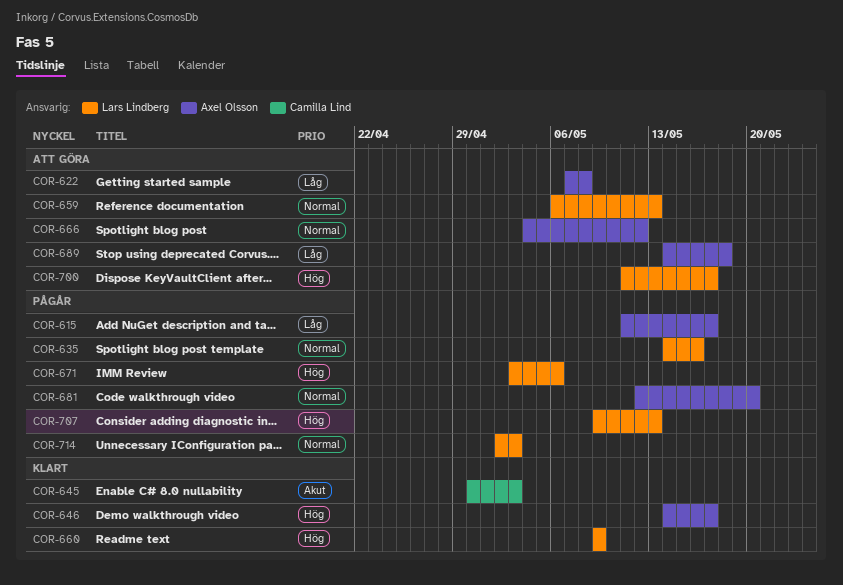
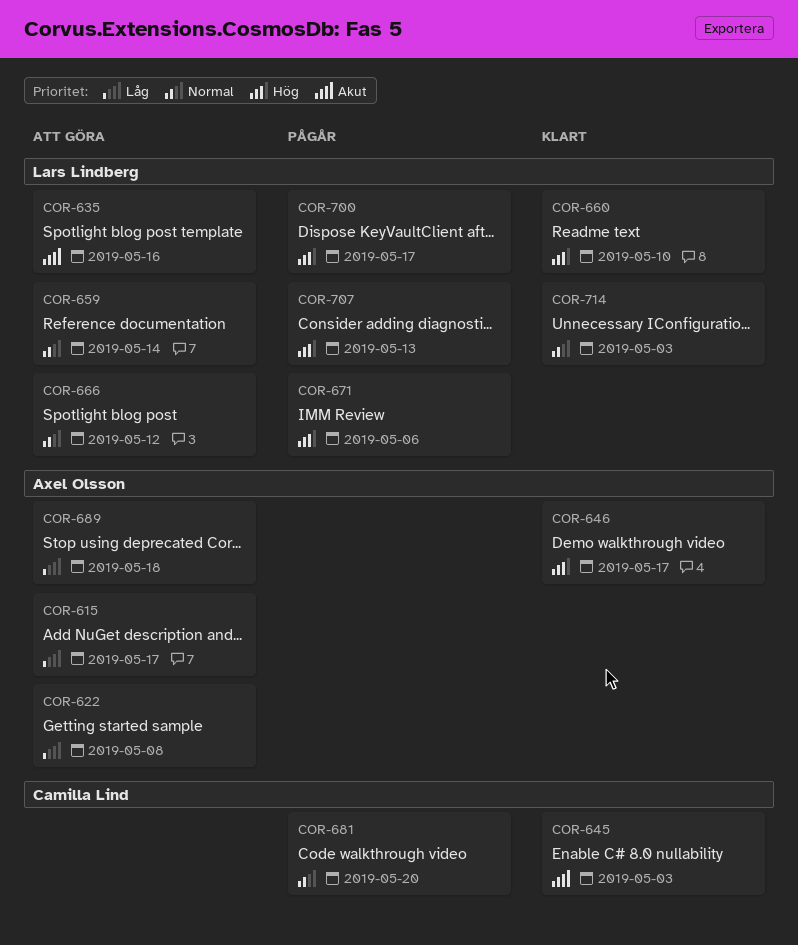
COR-615, status: Pågår -> Att göra
COR-635, status: Pågår -> Att göra
COR-635, priority: Normal -> Akut
COR-659, due: May 13 -> May 14
COR-660, due: May 9 -> May 10
COR-666, owner: Axel Olsson -> Lars Lindberg
COR-681, owner: Axel Olsson -> Camilla Lind
COR-700, status: Att göra -> Pågår
COR-714, status: Pågår -> Klart

